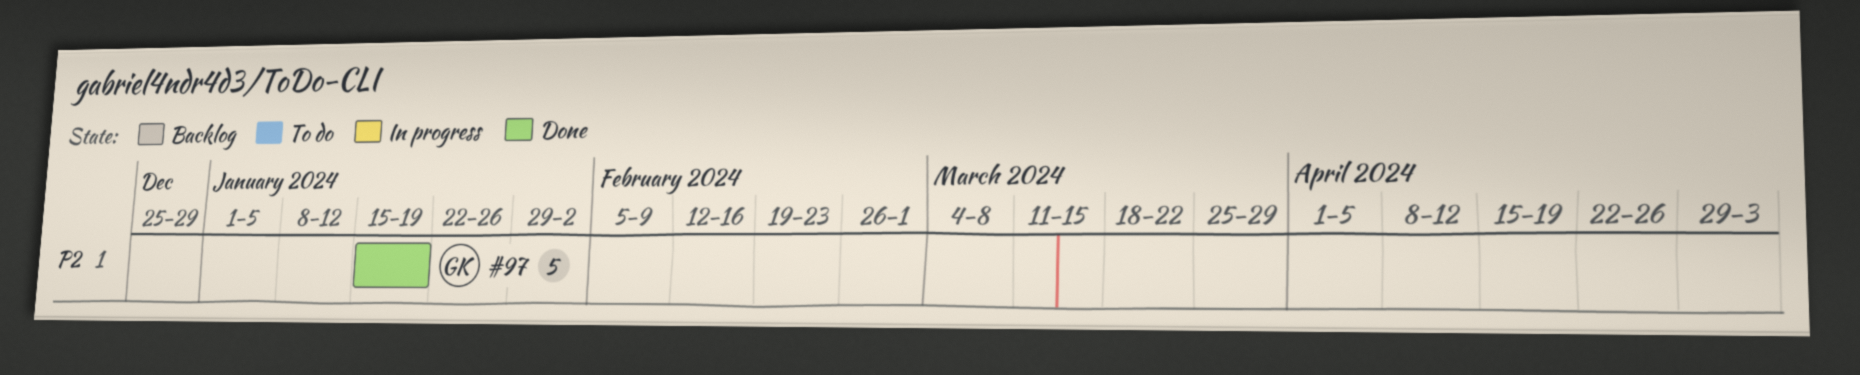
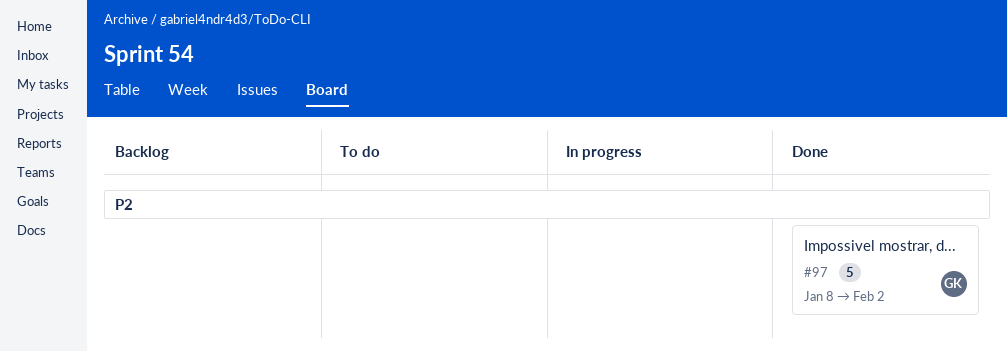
#97, start: Jan 15 -> Jan 8
#97, due: Jan 19 -> Feb 2

